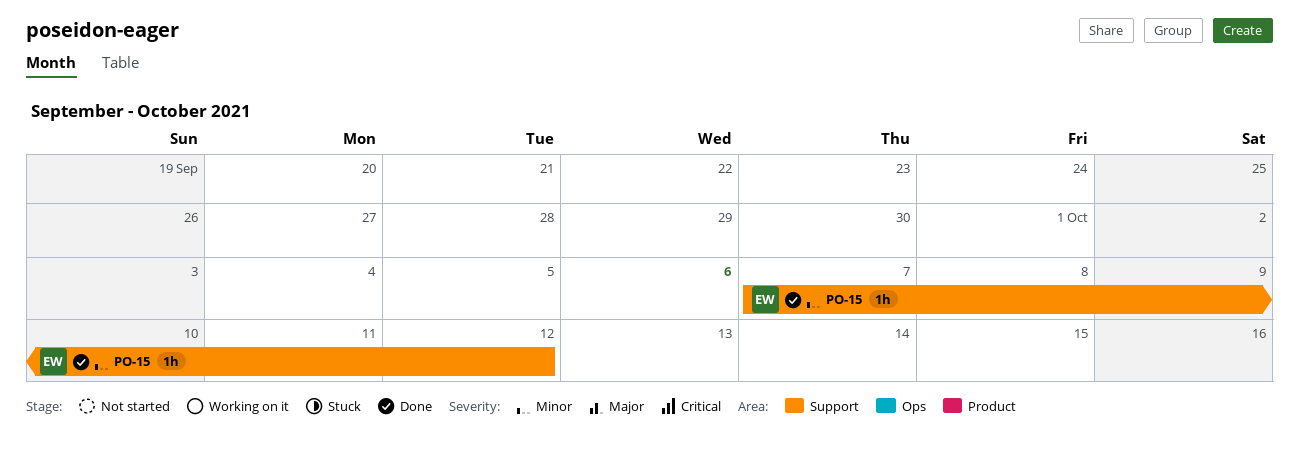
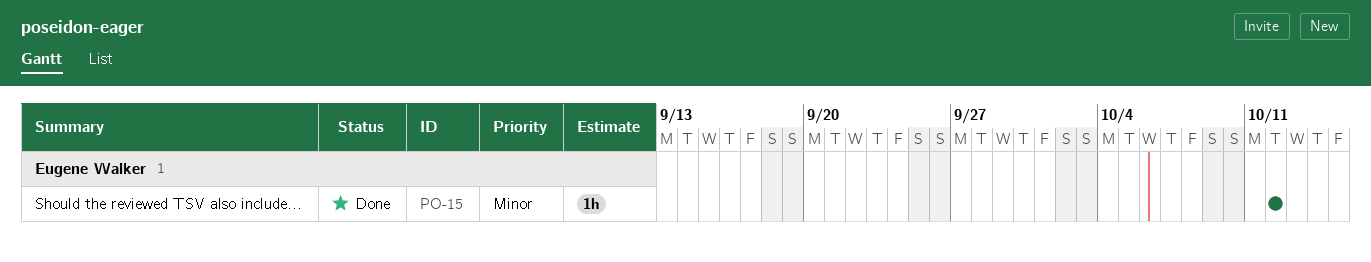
PO-15, start: Oct 7 -> Oct 12

